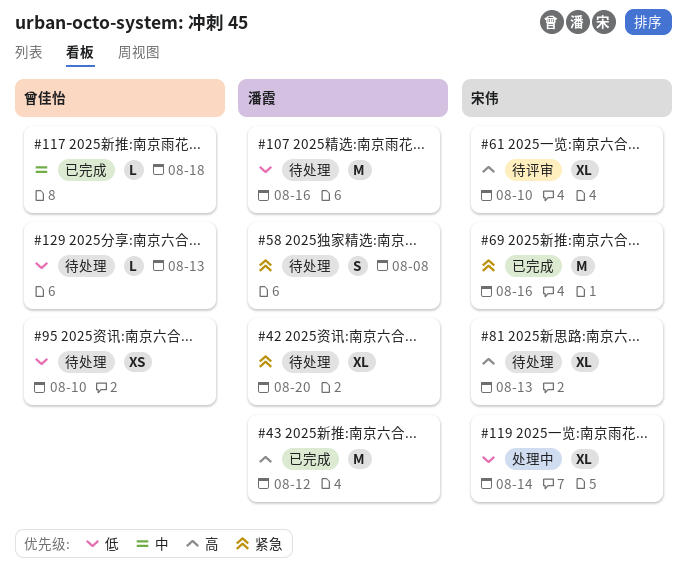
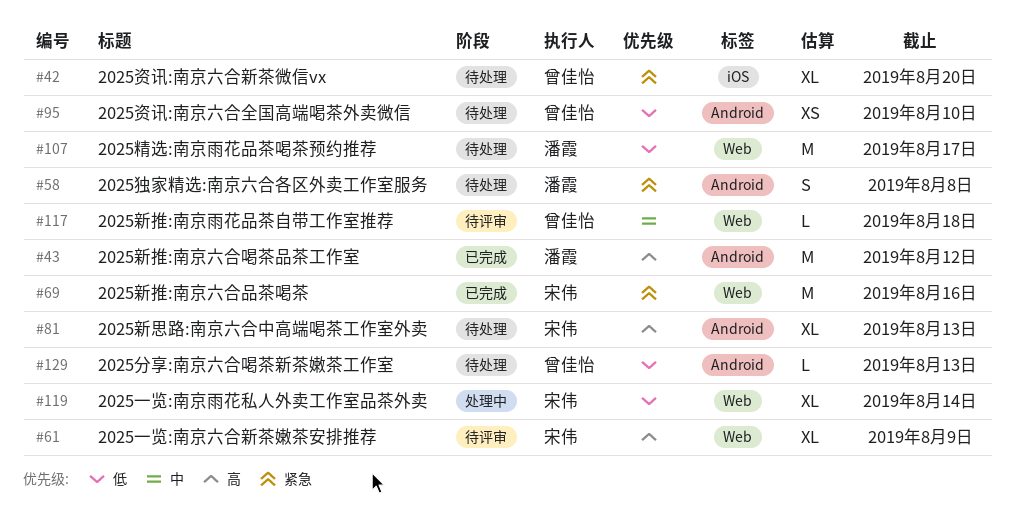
#42, owner: 潘霞 -> 曾佳怡
#61, due: Aug 10 -> Aug 9
#107, due: Aug 16 -> Aug 17
#117, status: 已完成 -> 待评审

